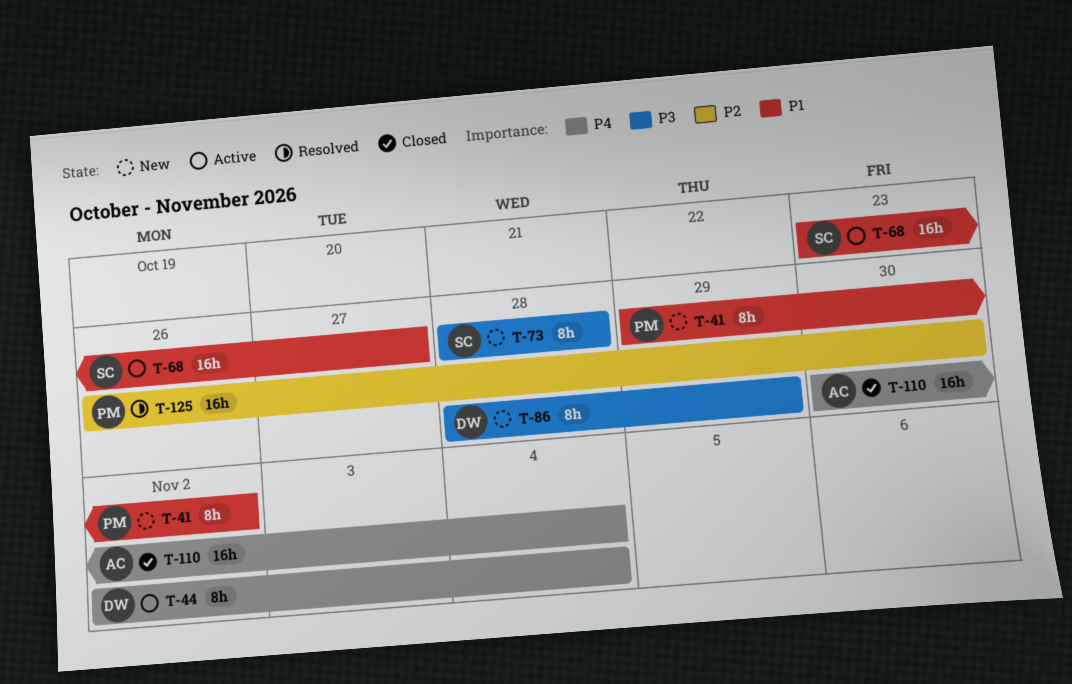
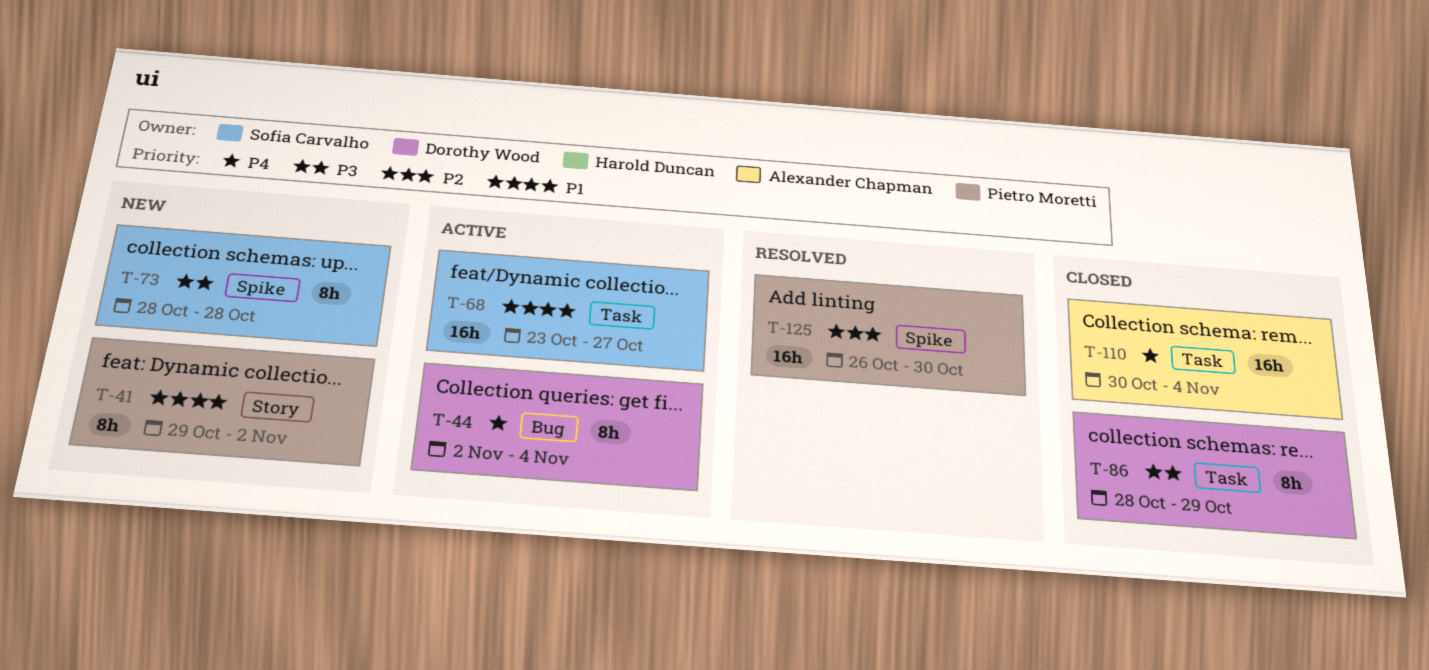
T-86, status: New -> Closed

